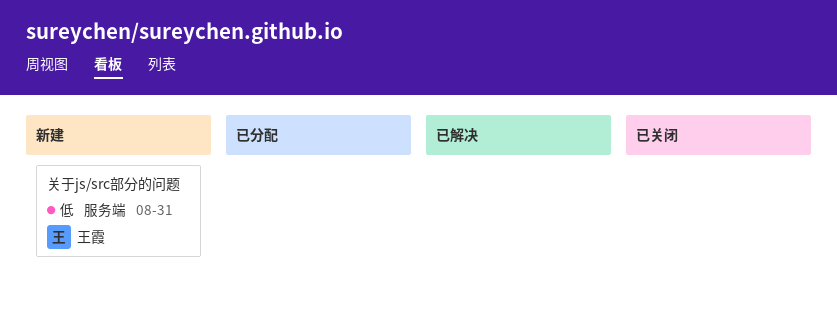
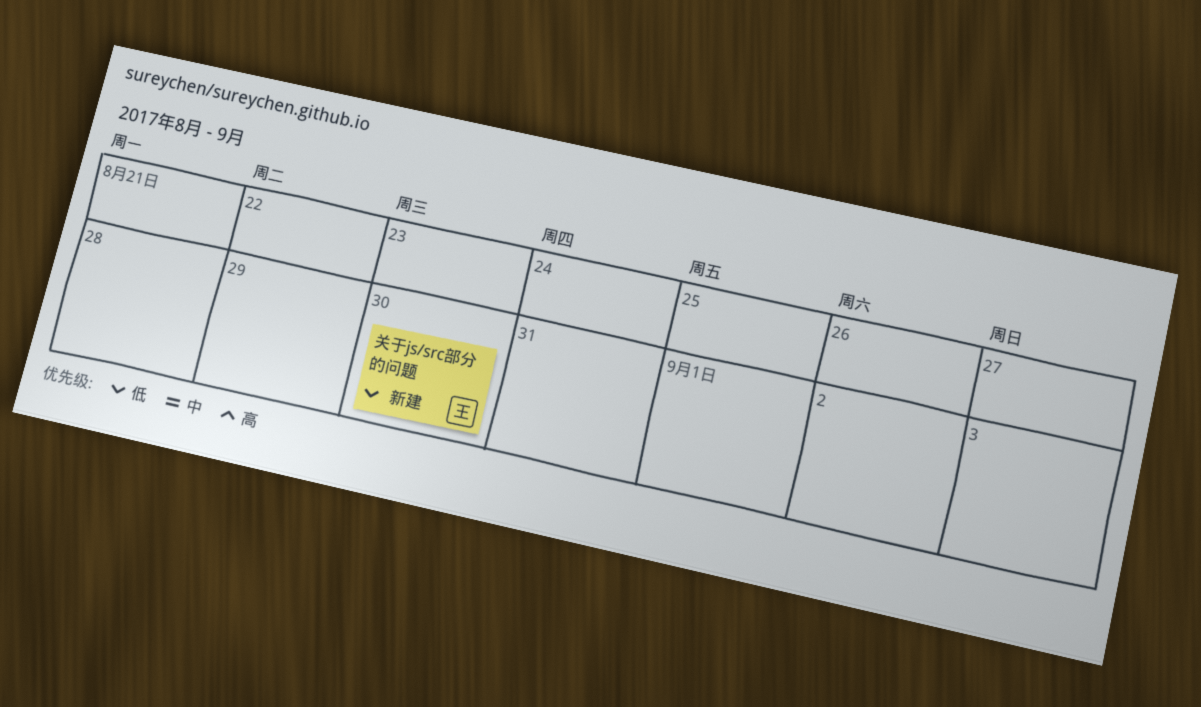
关于js/src部分的问题, due: Aug 31 -> Aug 30

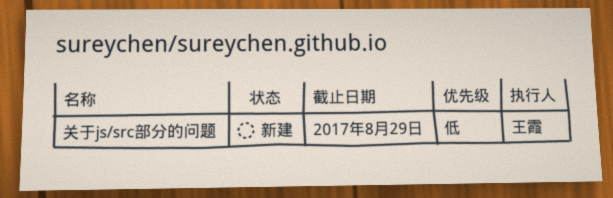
关于js/src部分的问题, due: Aug 30 -> Aug 29

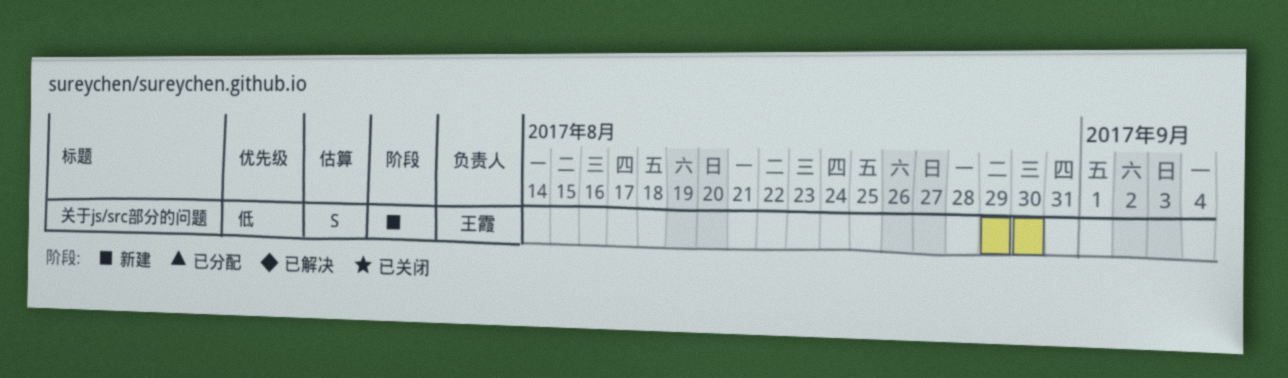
关于js/src部分的问题, due: Aug 29 -> Aug 30

